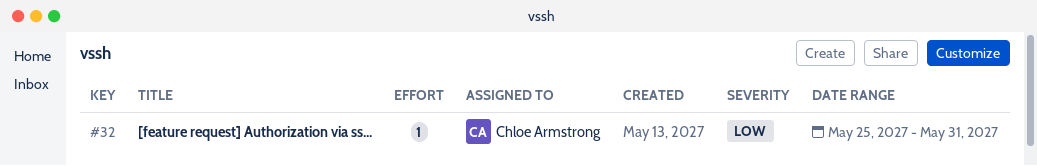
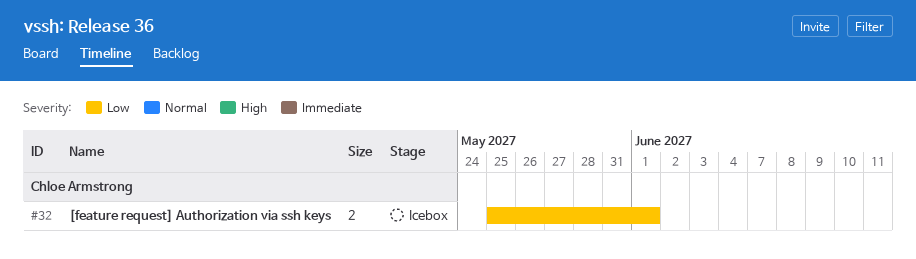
#32, estimate: 1 -> 2
#32, due: May 31 -> Jun 1

